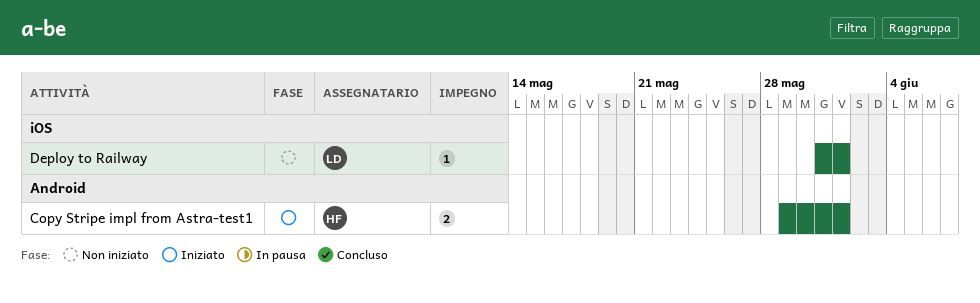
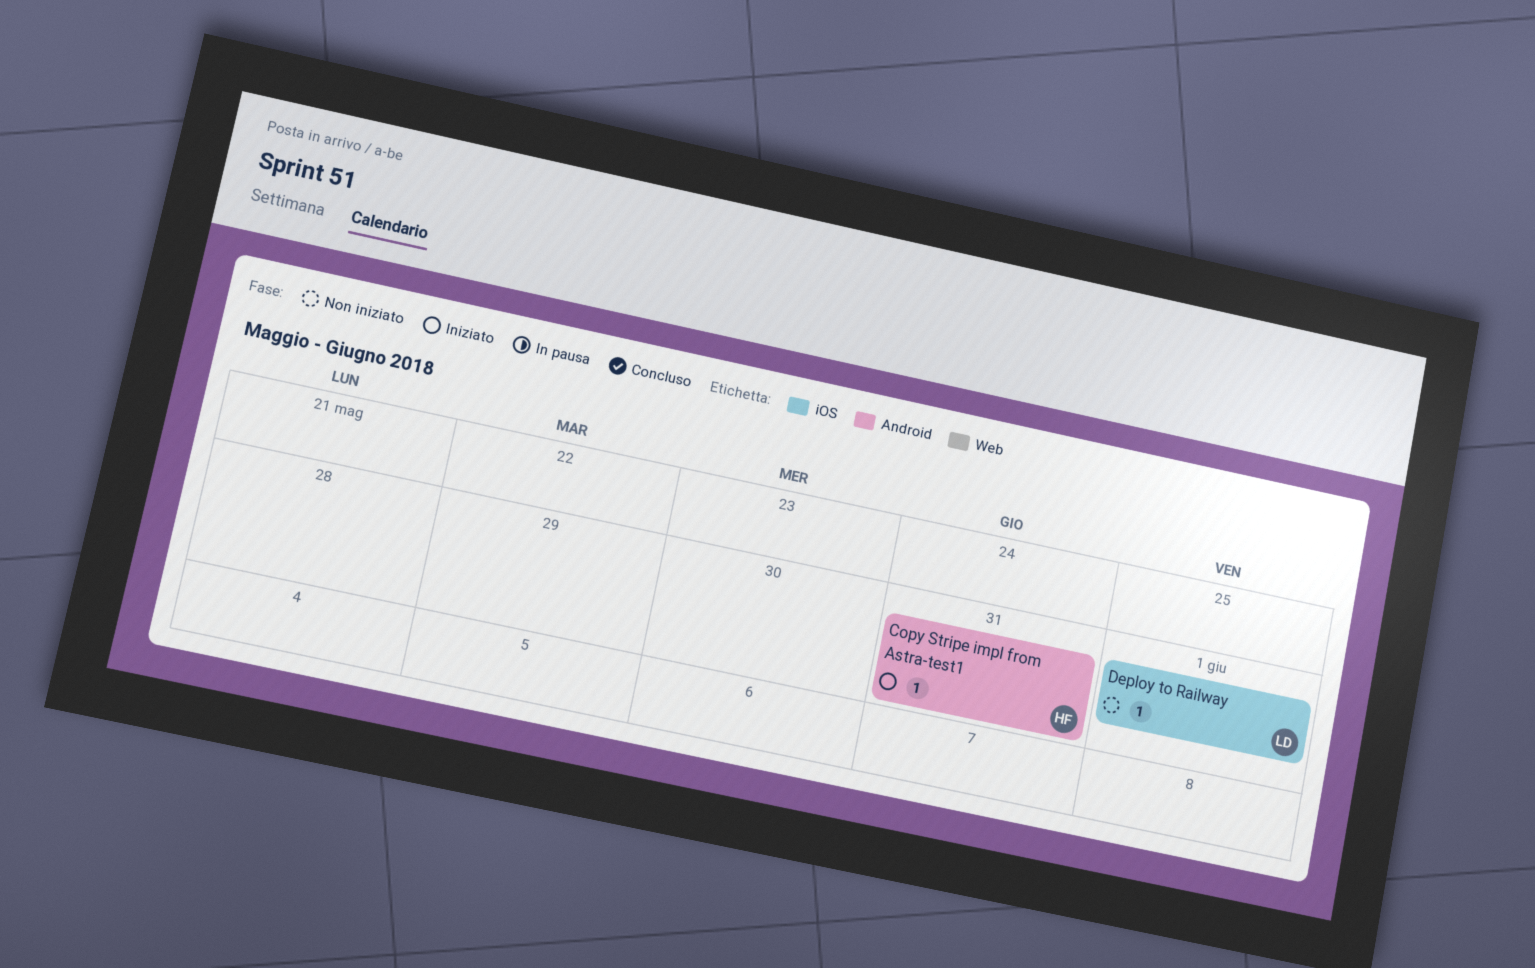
Copy Stripe impl from Astra-test1, estimate: 2 -> 1
Copy Stripe impl from Astra-test1, due: Jun 1 -> May 31

